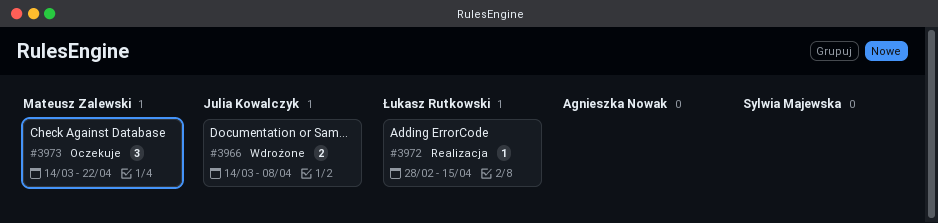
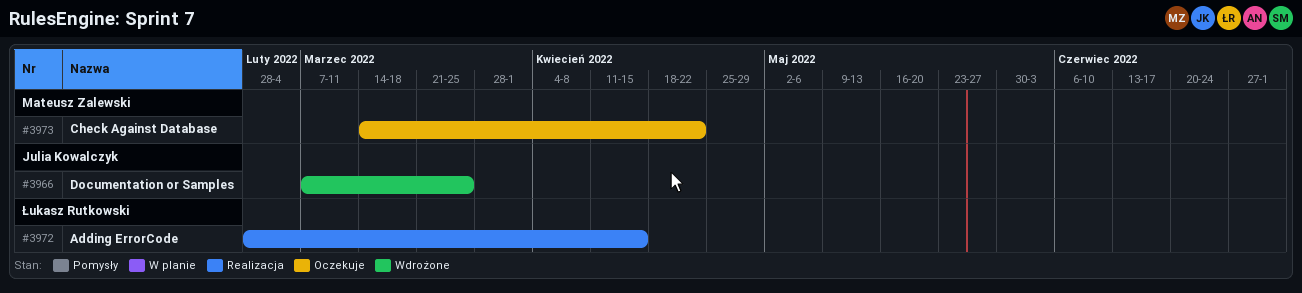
#3966, start: Mar 14 -> Mar 7
#3966, due: Apr 8 -> Mar 25

